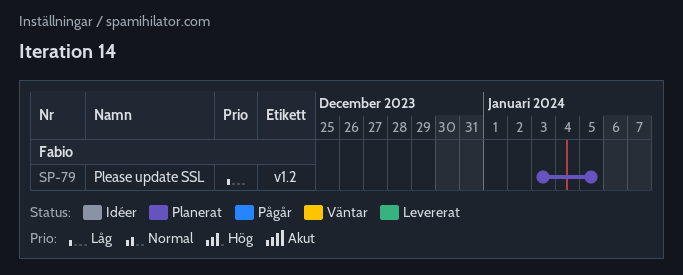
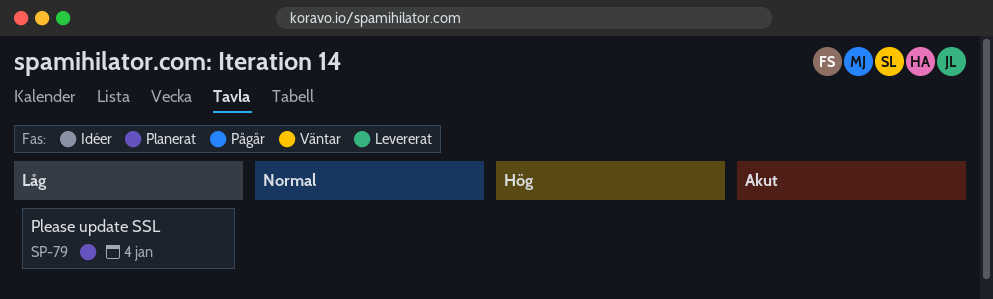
SP-79, due: Jan 5 -> Jan 4

